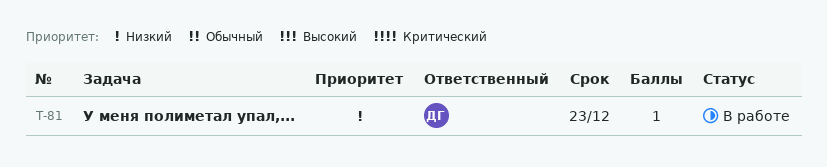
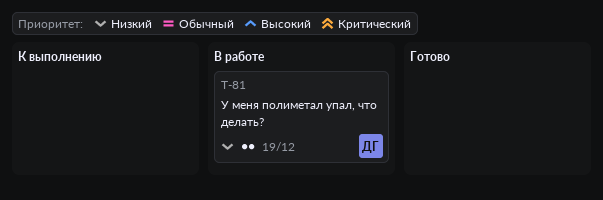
T-81, estimate: 1 -> 2
T-81, due: Dec 23 -> Dec 19

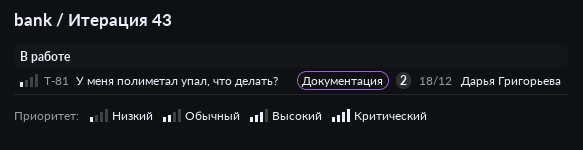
T-81, due: Dec 19 -> Dec 18

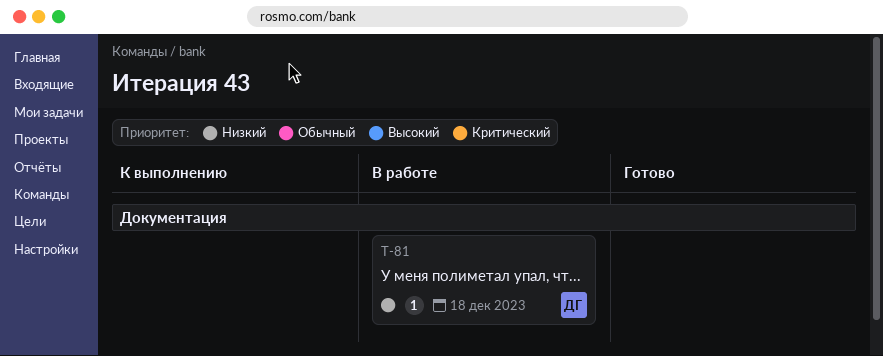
T-81, estimate: 2 -> 1

